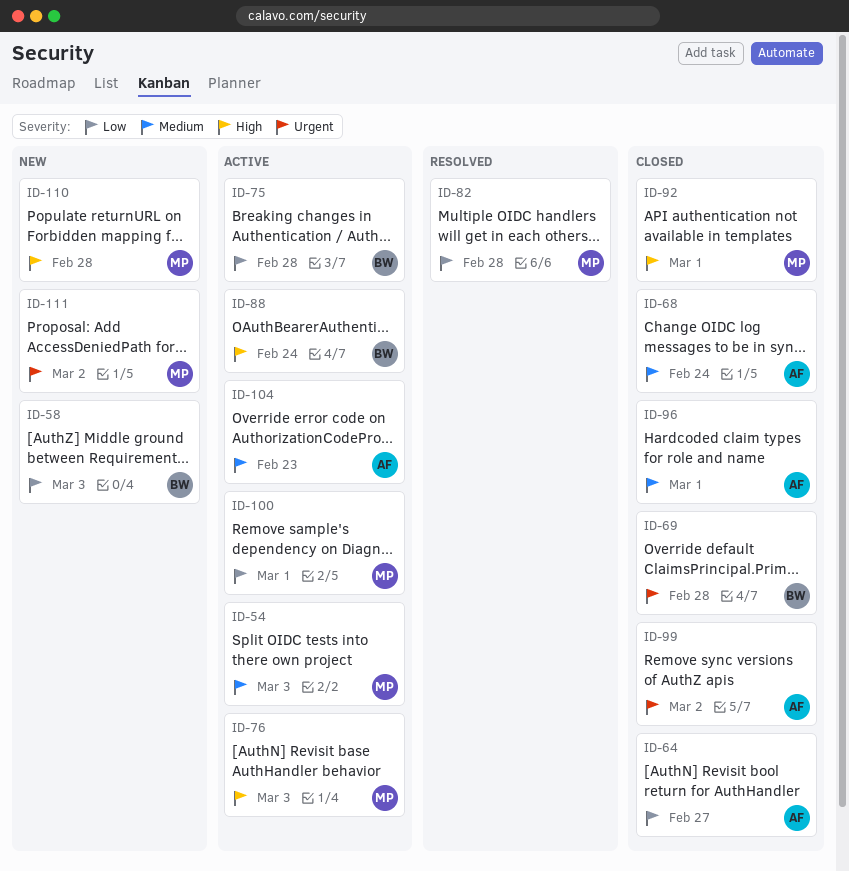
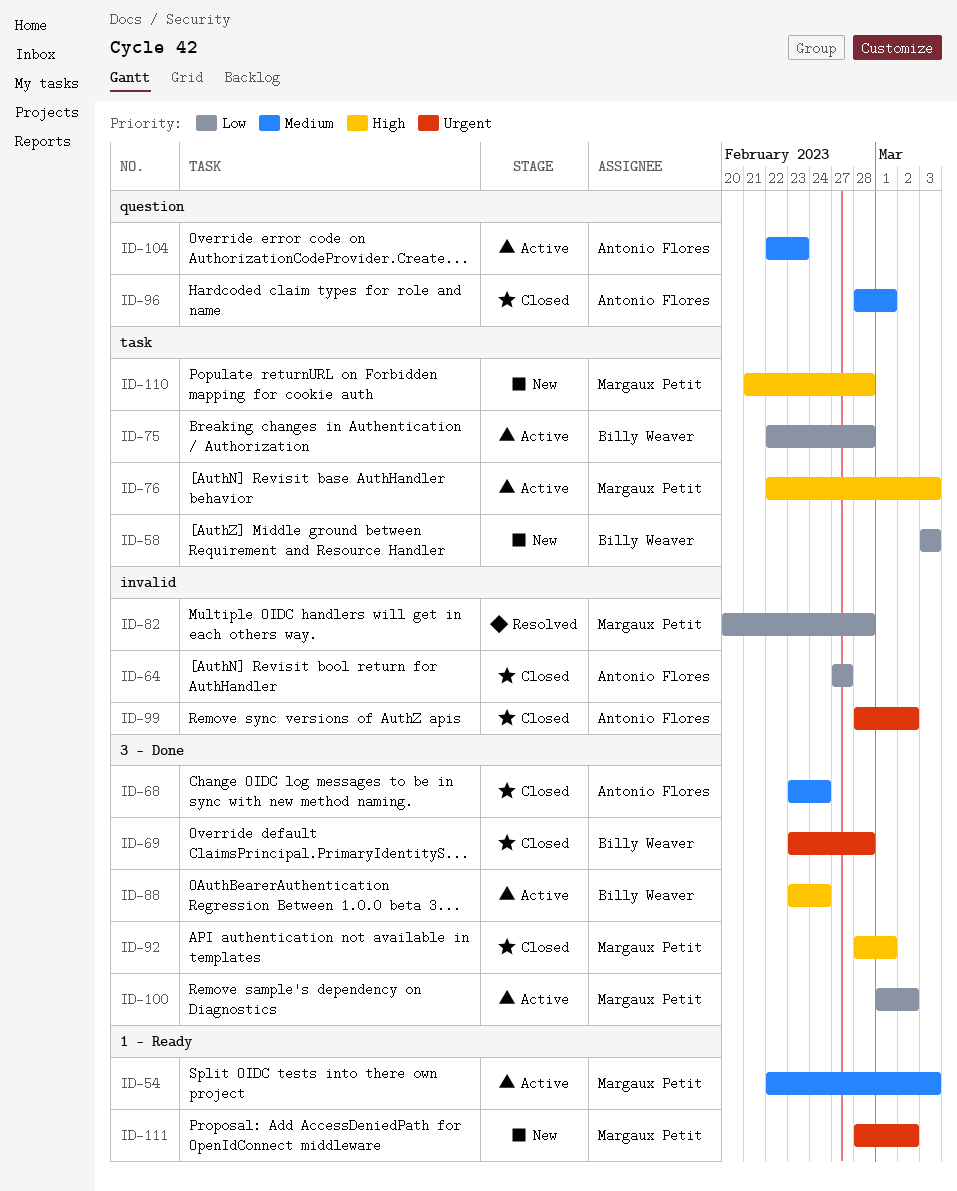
ID-100, due: Mar 1 -> Mar 2

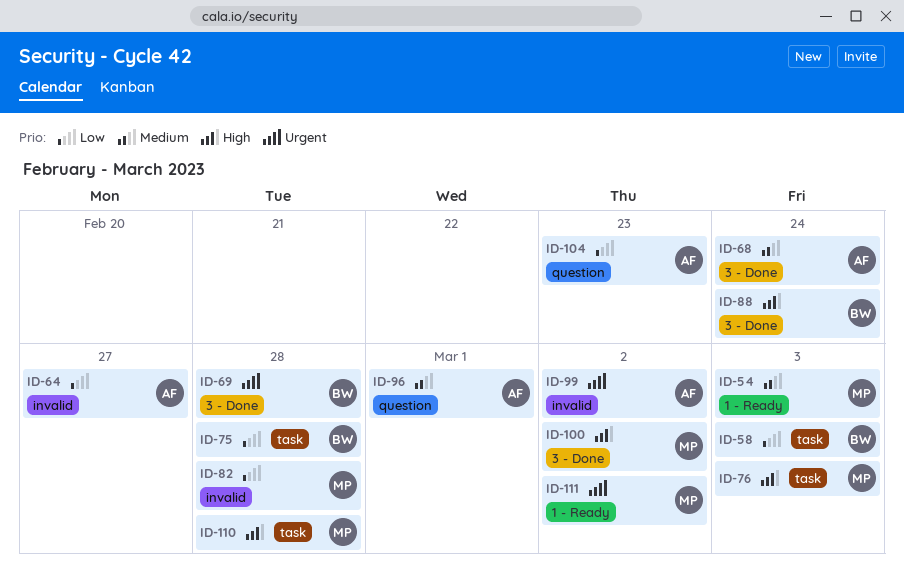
ID-92: present -> none
ID-100, priority: Low -> High
ID-104, priority: Medium -> Low

